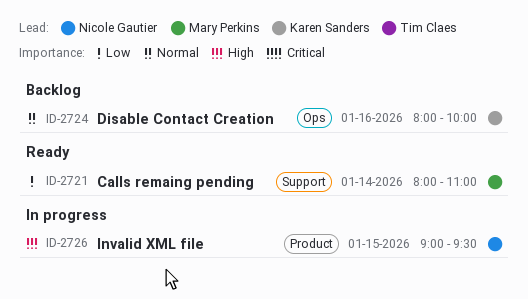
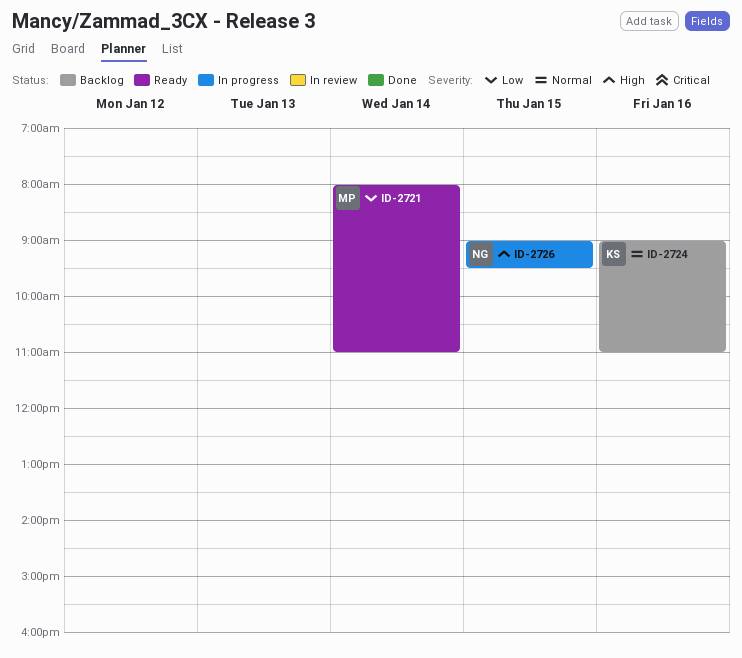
ID-2724, begins: 08:00 -> 09:00
ID-2724, ends: 10:00 -> 11:00

